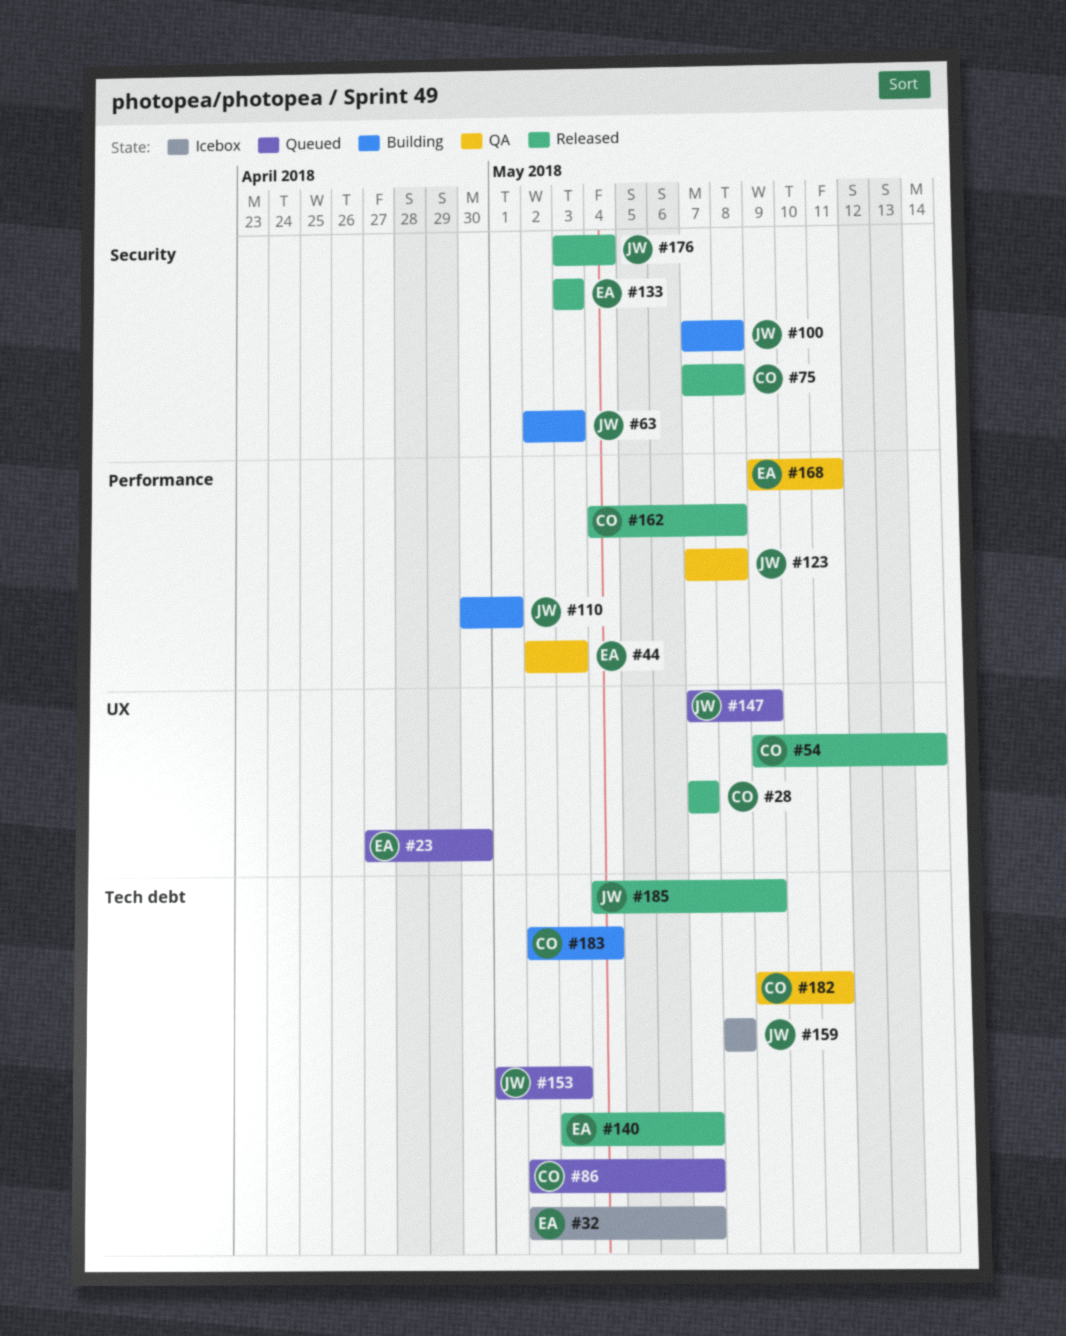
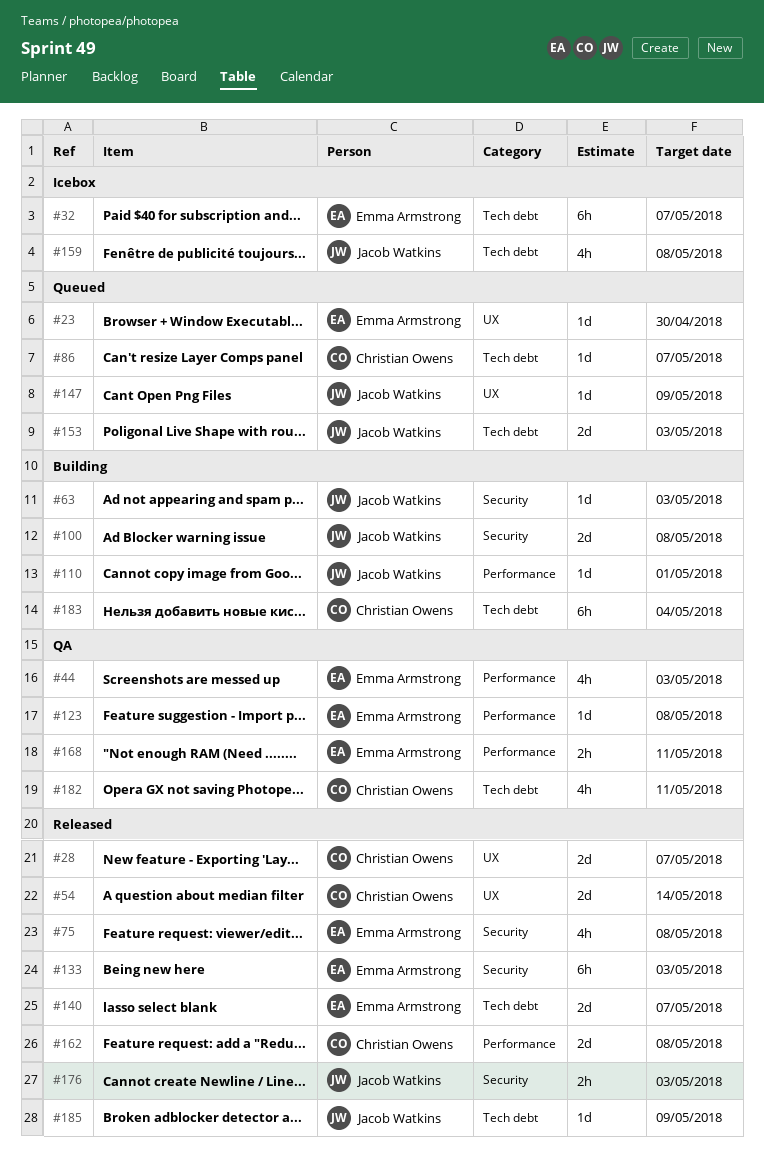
#75, owner: Christian Owens -> Emma Armstrong
#123, owner: Jacob Watkins -> Emma Armstrong
#176, due: May 4 -> May 3

